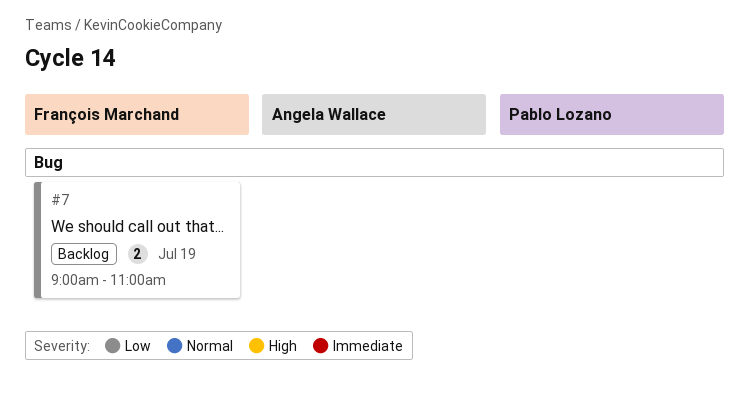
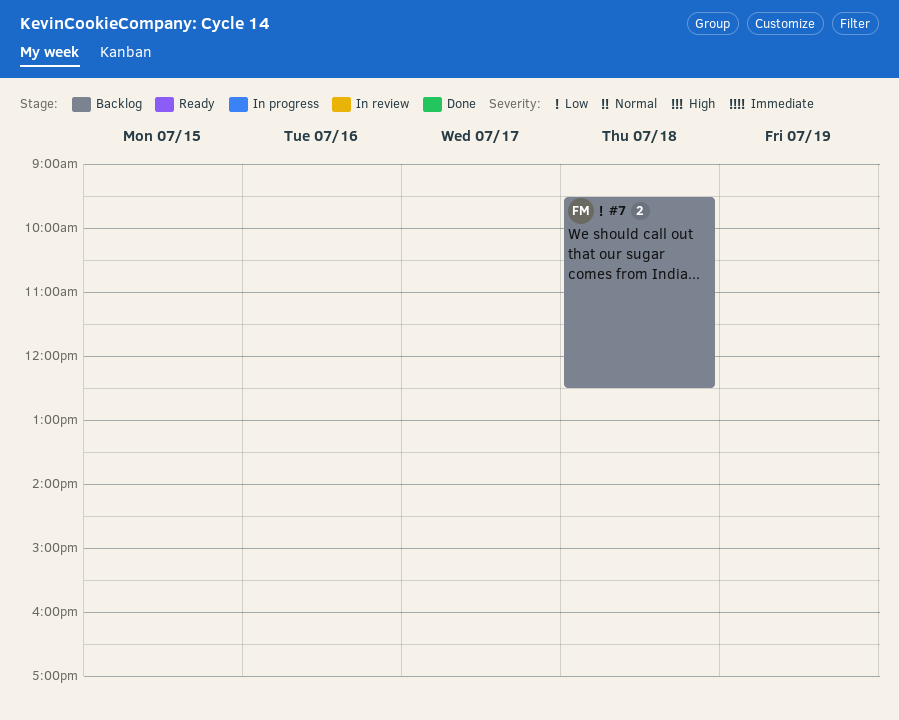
#7, day: Jul 19 -> Jul 18
#7, begins: 09:00 -> 09:30
#7, ends: 11:00 -> 12:30

